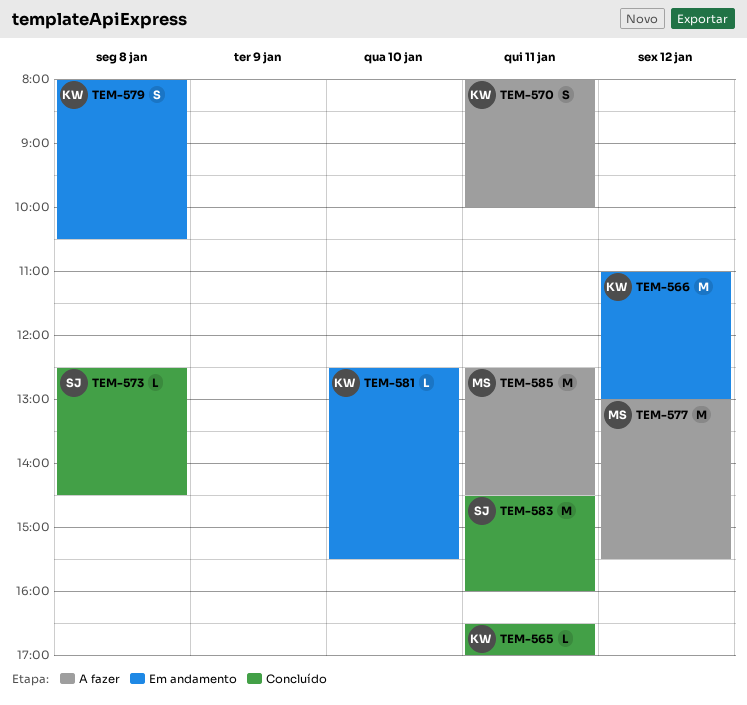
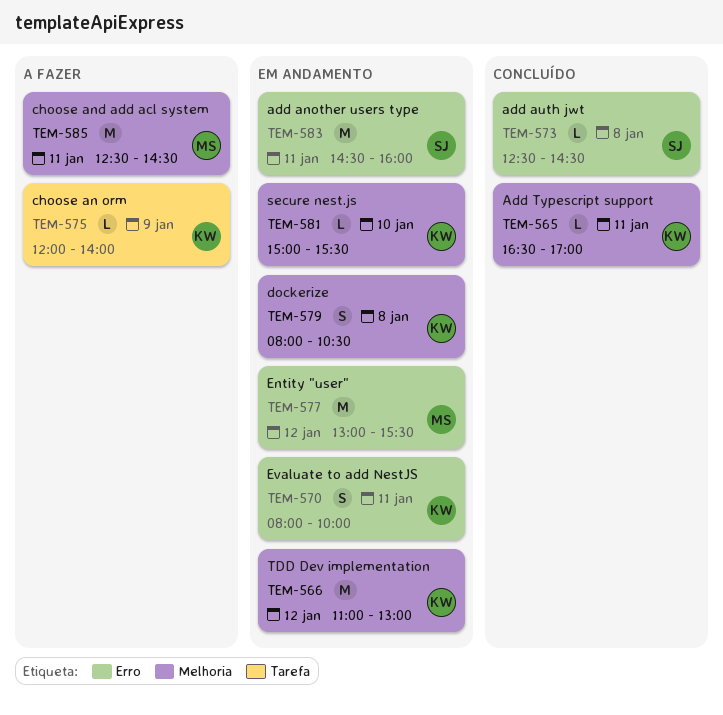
TEM-570, status: A fazer -> Em andamento
TEM-575: none -> present
TEM-577, status: A fazer -> Em andamento
TEM-581, begins: 12:30 -> 15:00
TEM-583, status: Concluído -> Em andamento

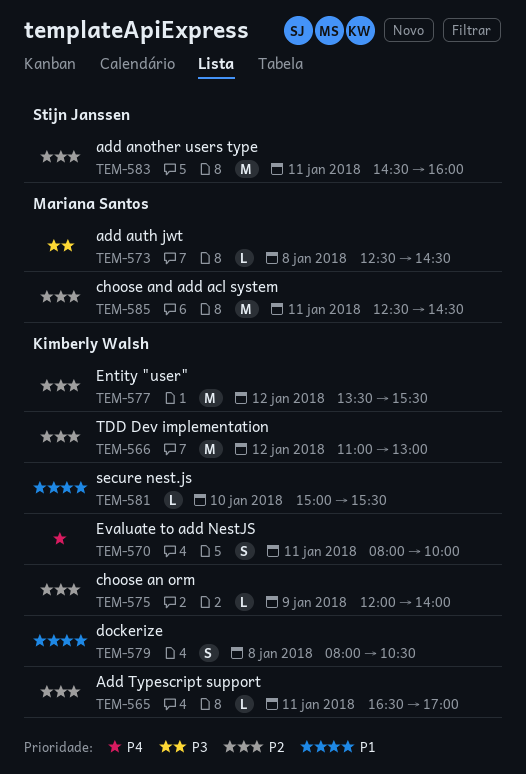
TEM-573, owner: Stijn Janssen -> Mariana Santos
TEM-577, owner: Mariana Santos -> Kimberly Walsh
TEM-577, begins: 13:00 -> 13:30

